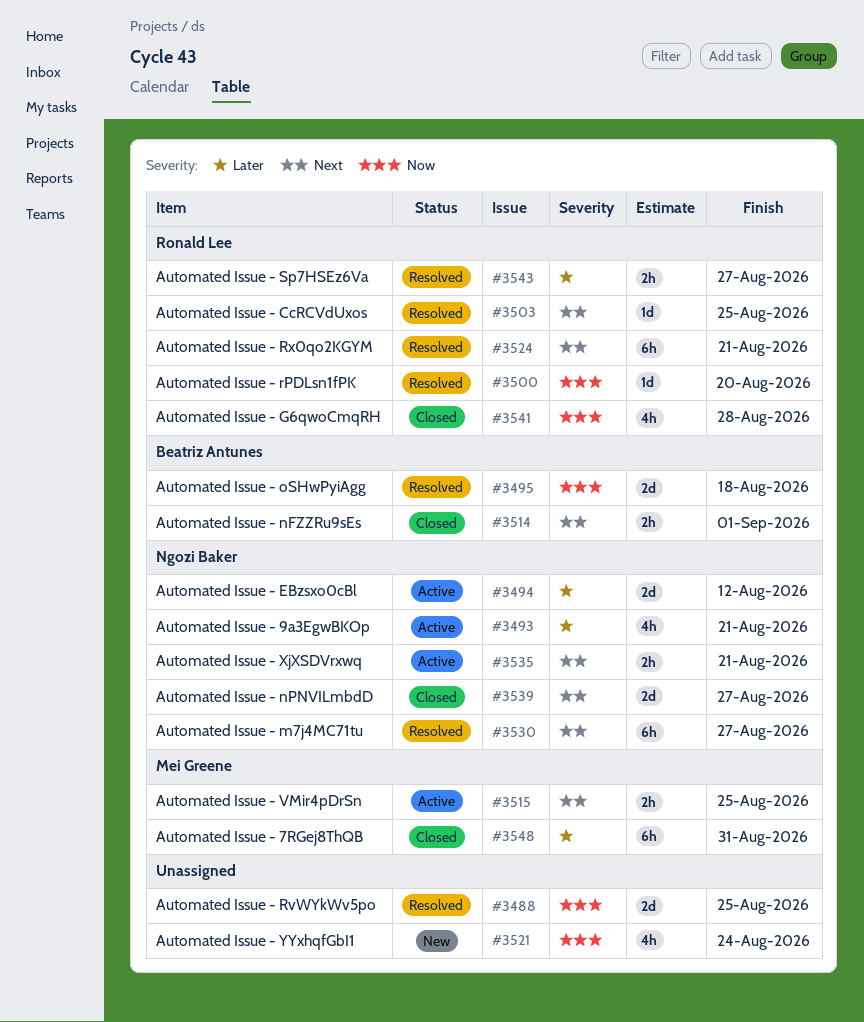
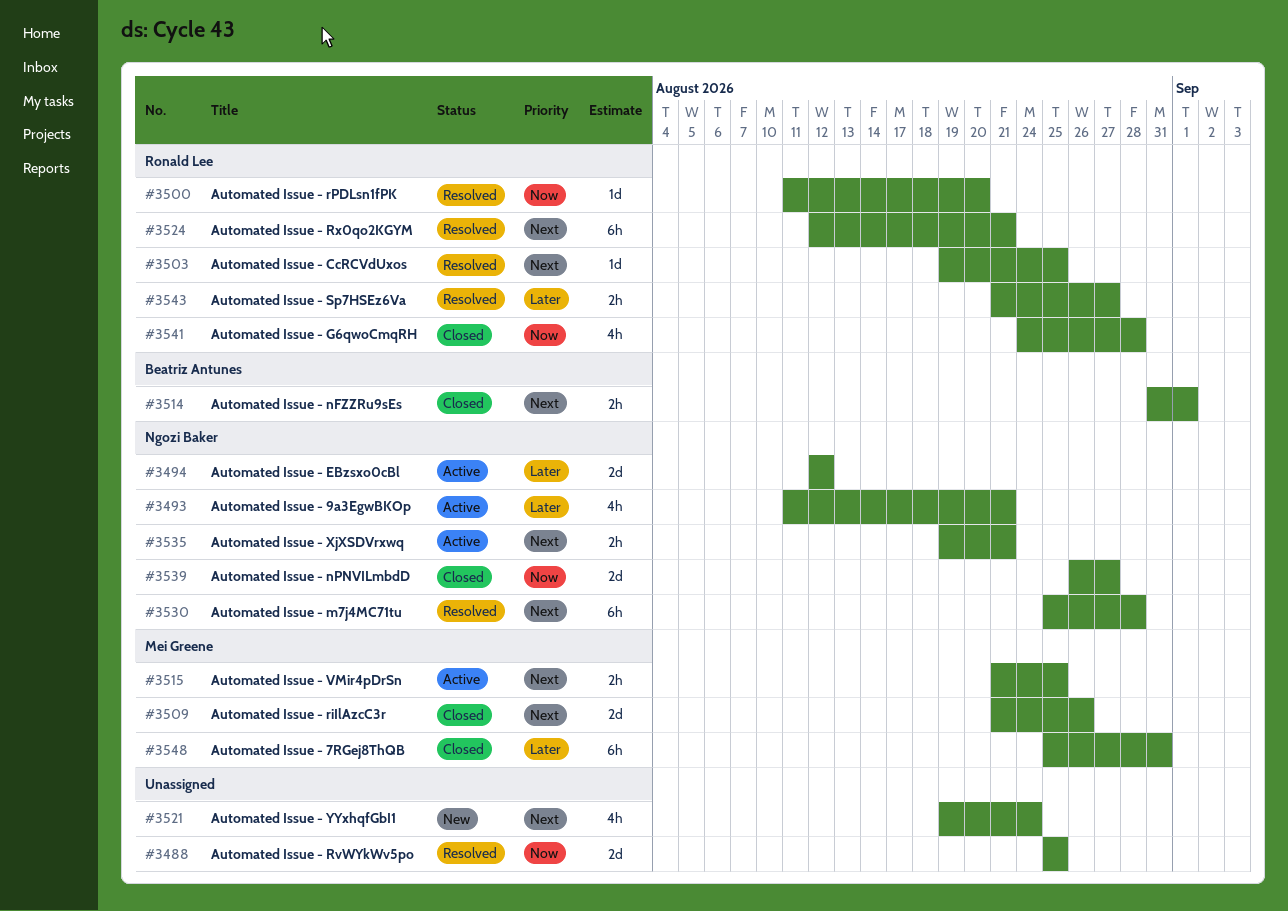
#3495: present -> none
#3509: none -> present
#3521, priority: Now -> Next
#3530, due: Aug 27 -> Aug 28
#3539, priority: Next -> Now

